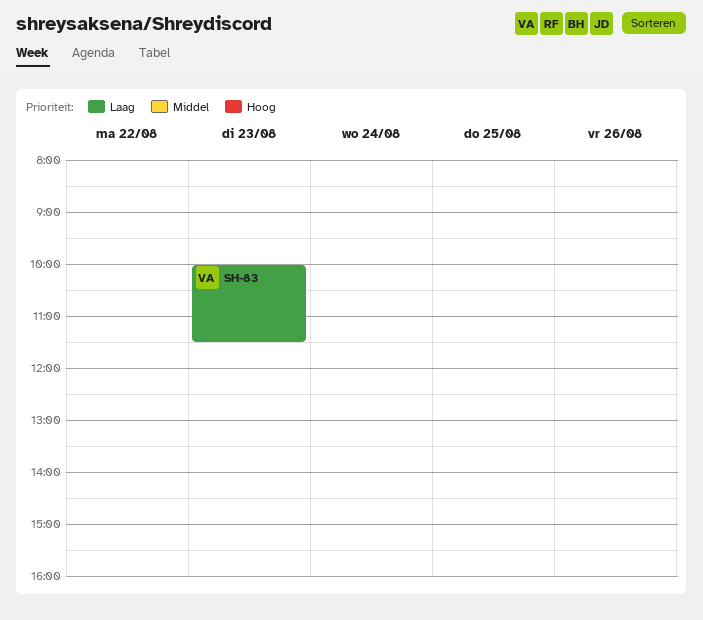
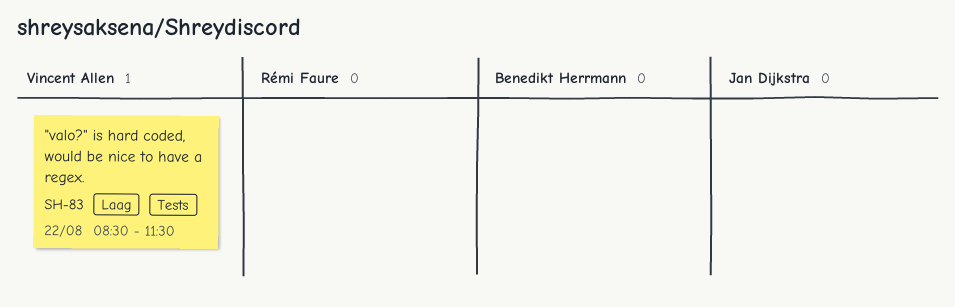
SH-83, day: Aug 23 -> Aug 22
SH-83, begins: 10:00 -> 08:30

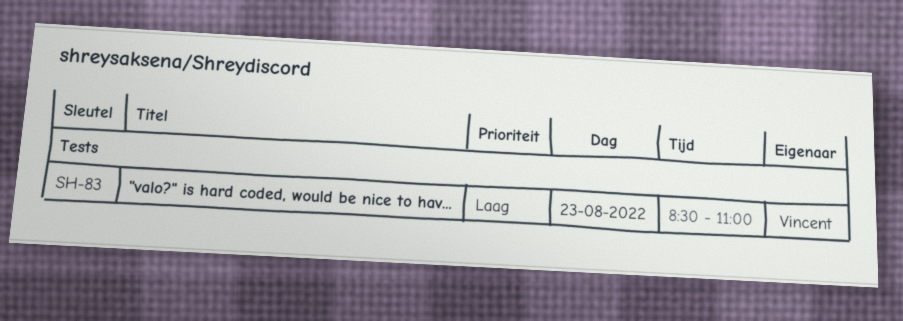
SH-83, day: Aug 22 -> Aug 23
SH-83, ends: 11:30 -> 11:00

